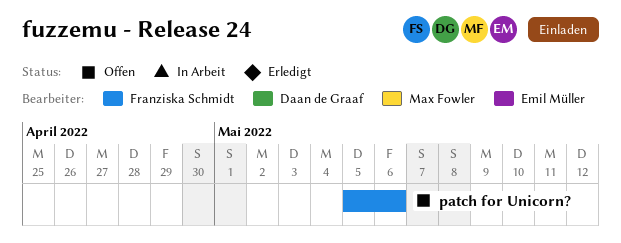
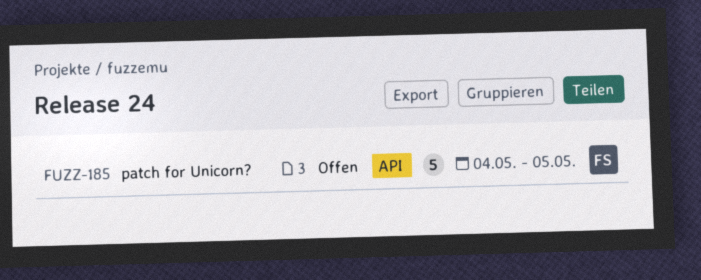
patch for Unicorn?, start: May 5 -> May 4
patch for Unicorn?, due: May 6 -> May 5

